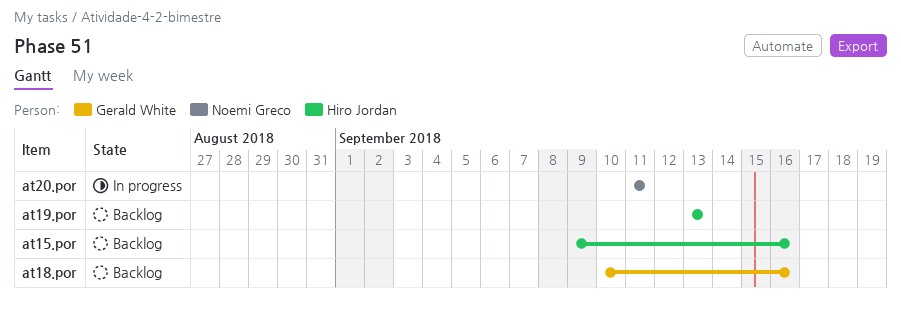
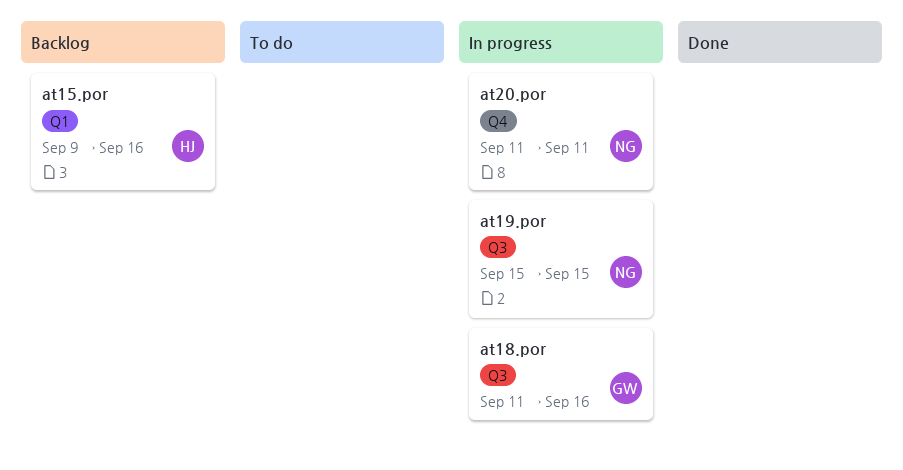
at18.por, status: Backlog -> In progress
at18.por, start: Sep 10 -> Sep 11
at19.por, status: Backlog -> In progress
at19.por, owner: Hiro Jordan -> Noemi Greco
at19.por, start: Sep 13 -> Sep 15
at19.por, due: Sep 13 -> Sep 15

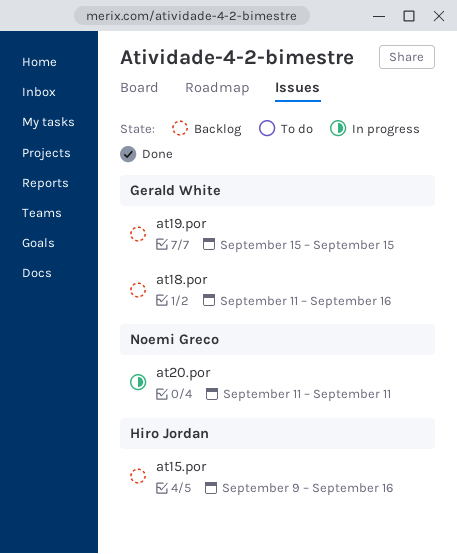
at18.por, status: In progress -> Backlog
at19.por, status: In progress -> Backlog
at19.por, owner: Noemi Greco -> Gerald White

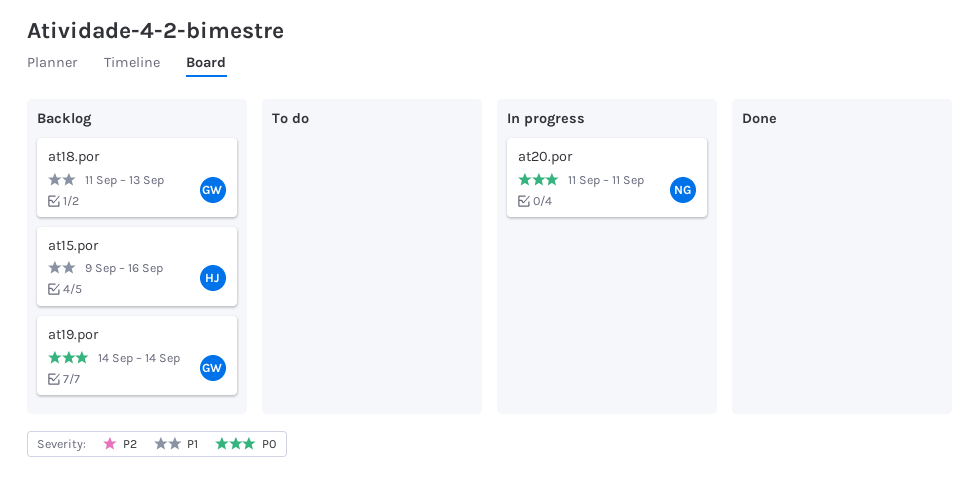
at18.por, due: Sep 16 -> Sep 13
at19.por, start: Sep 15 -> Sep 14
at19.por, due: Sep 15 -> Sep 14

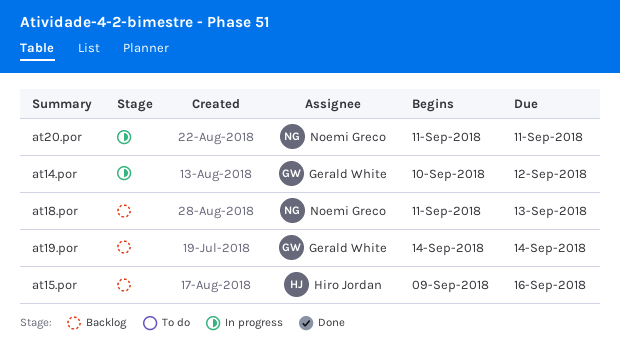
at14.por: none -> present
at18.por, owner: Gerald White -> Noemi Greco

